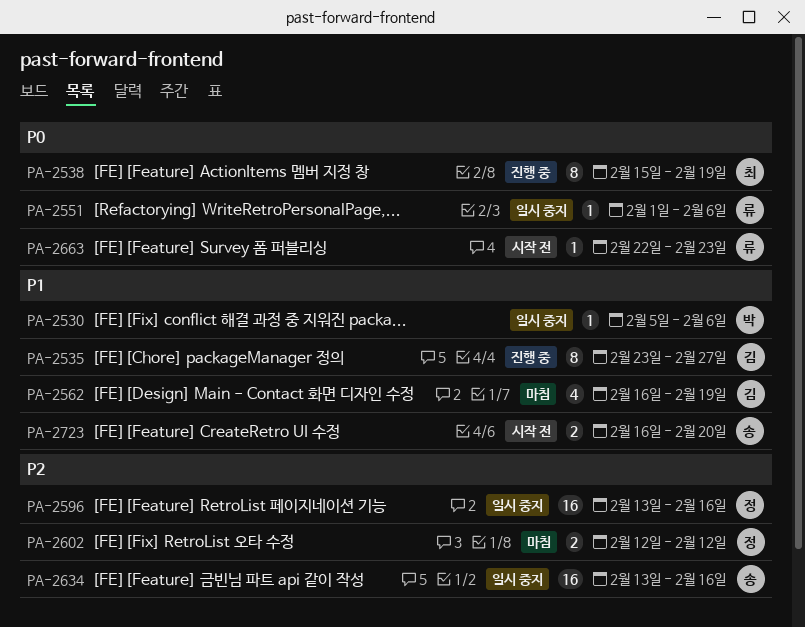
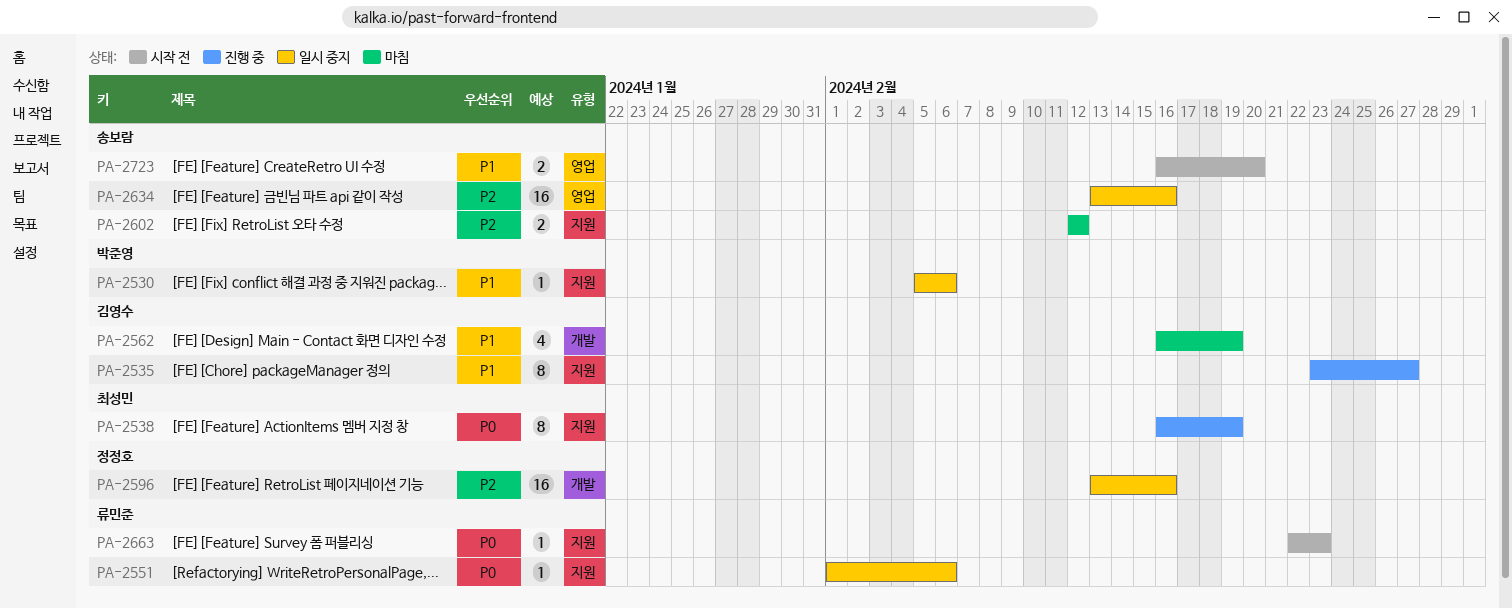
PA-2538, start: Feb 15 -> Feb 16
PA-2602, owner: 정정호 -> 송보람

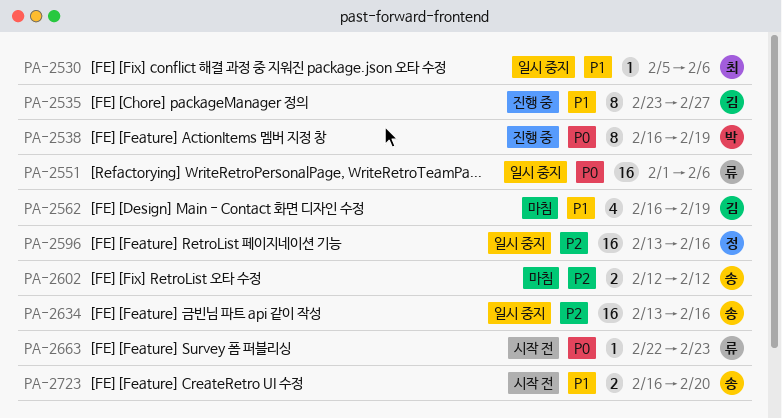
PA-2530, owner: 박준영 -> 최성민
PA-2538, owner: 최성민 -> 박준영
PA-2551, estimate: 1 -> 16

